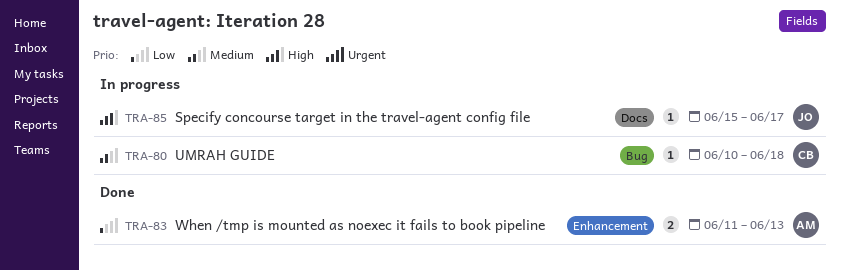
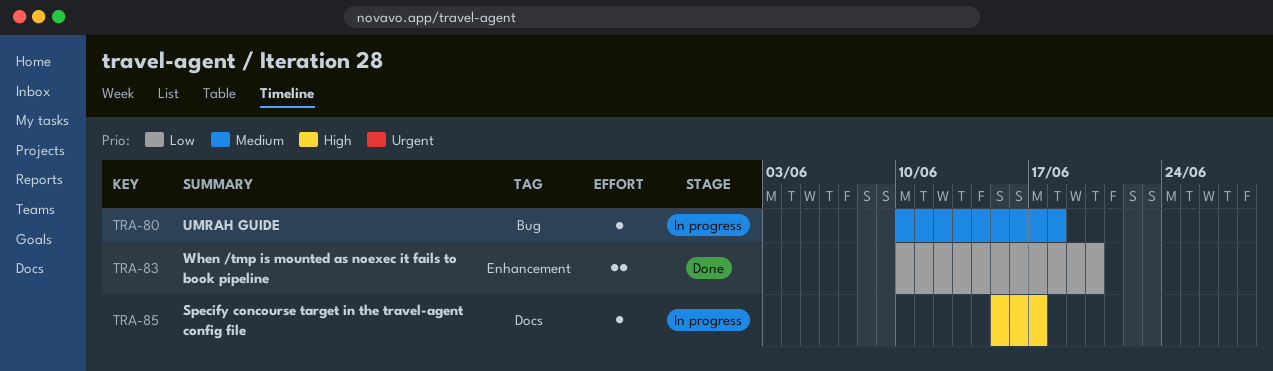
TRA-83, start: Jun 11 -> Jun 10
TRA-83, due: Jun 13 -> Jun 20

